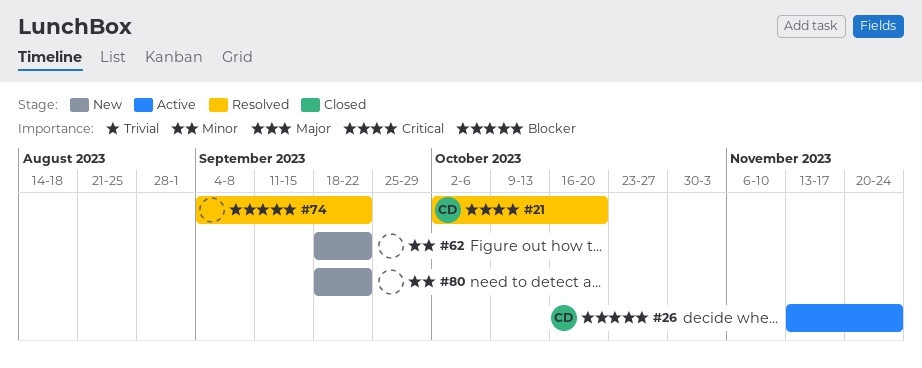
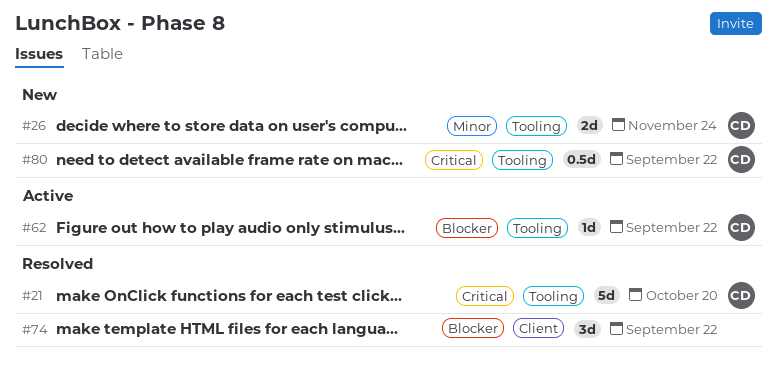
#26, status: Active -> New
#26, priority: Blocker -> Minor
#62, status: New -> Active
#62, owner: none -> CD
#62, priority: Minor -> Blocker
#80, owner: none -> CD
#80, priority: Minor -> Critical

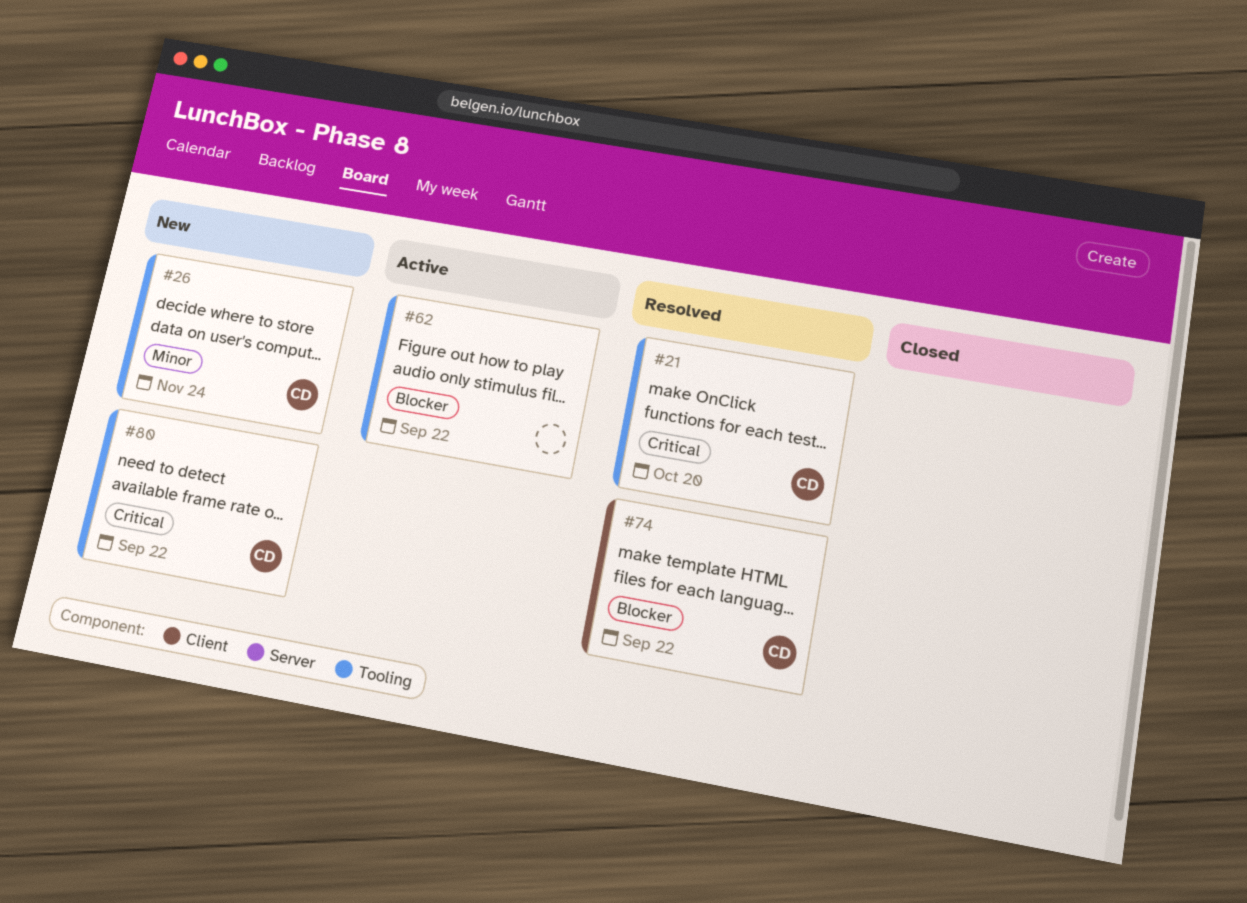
#62, owner: CD -> none
#74, owner: none -> CD

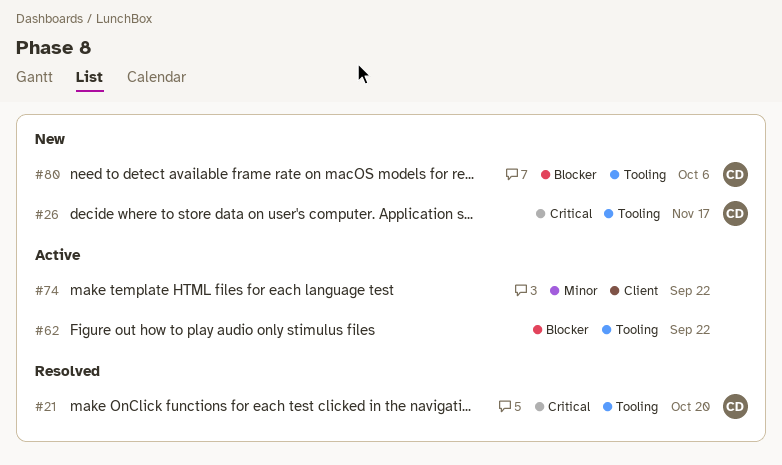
#26, priority: Minor -> Critical
#26, due: Nov 24 -> Nov 17
#74, status: Resolved -> Active
#74, owner: CD -> none
#74, priority: Blocker -> Minor
#80, priority: Critical -> Blocker
#80, due: Sep 22 -> Oct 6

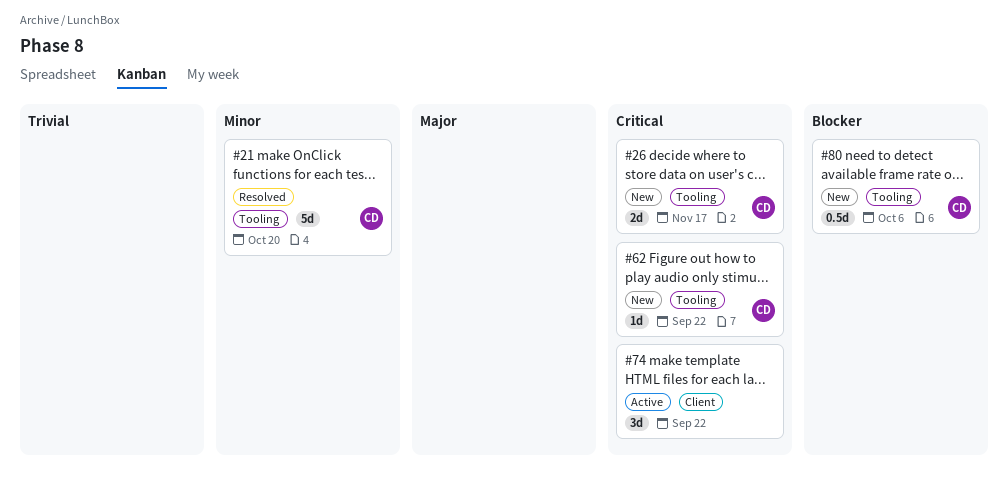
#21, priority: Critical -> Minor
#62, status: Active -> New
#62, owner: none -> CD
#62, priority: Blocker -> Critical
#74, priority: Minor -> Critical

